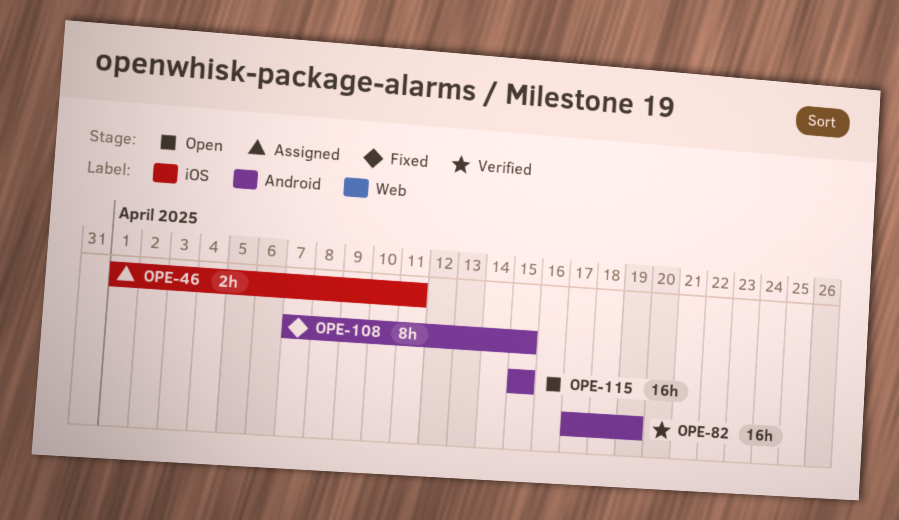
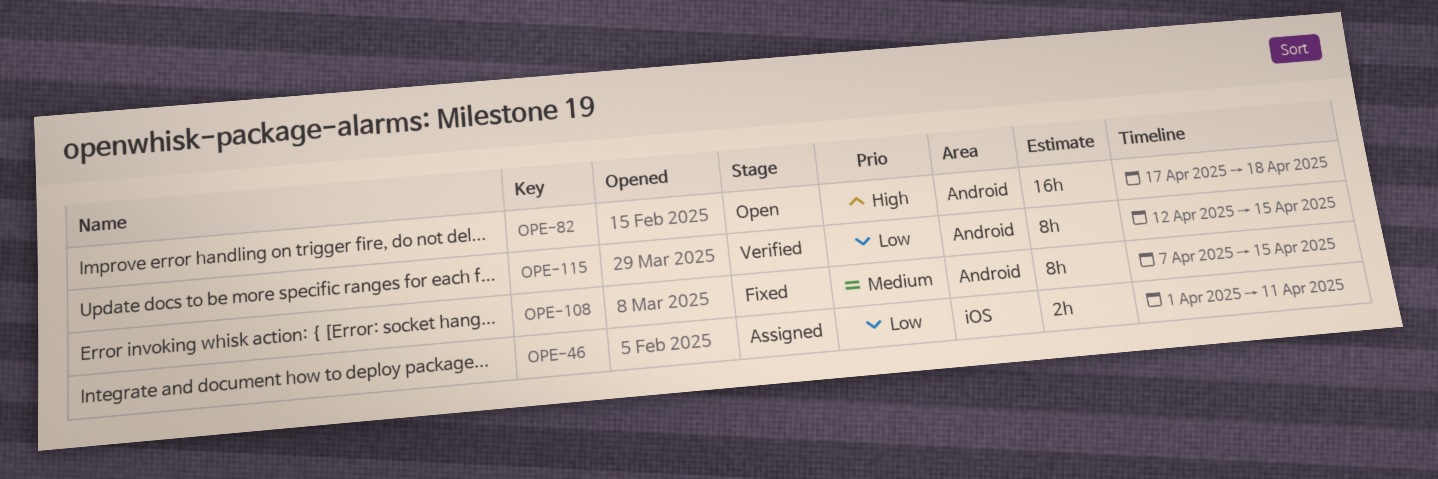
OPE-82, status: Verified -> Open
OPE-82, due: Apr 19 -> Apr 18
OPE-115, status: Open -> Verified
OPE-115, estimate: 16h -> 8h
OPE-115, start: Apr 15 -> Apr 12

